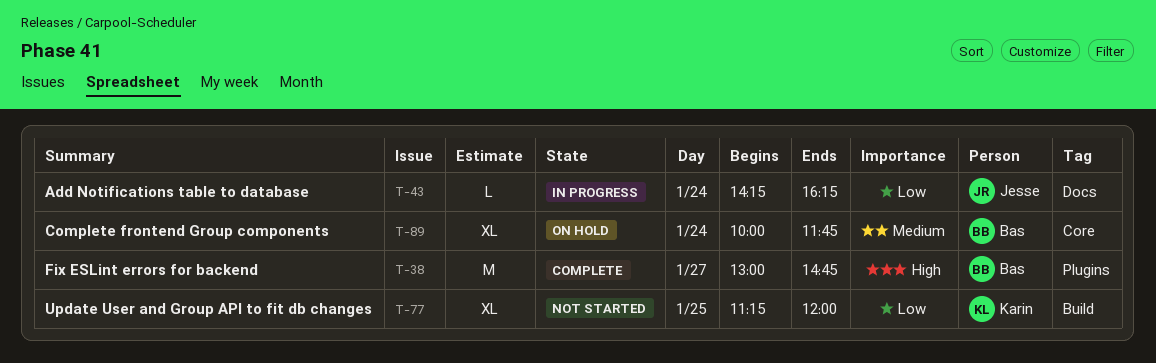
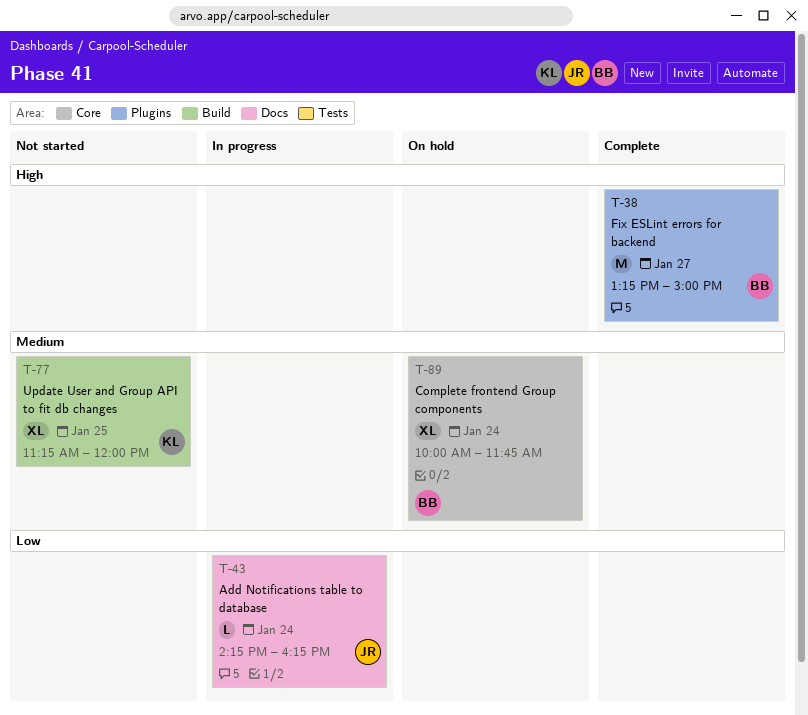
T-38, begins: 13:00 -> 13:15
T-38, ends: 14:45 -> 15:00
T-77, priority: Low -> Medium

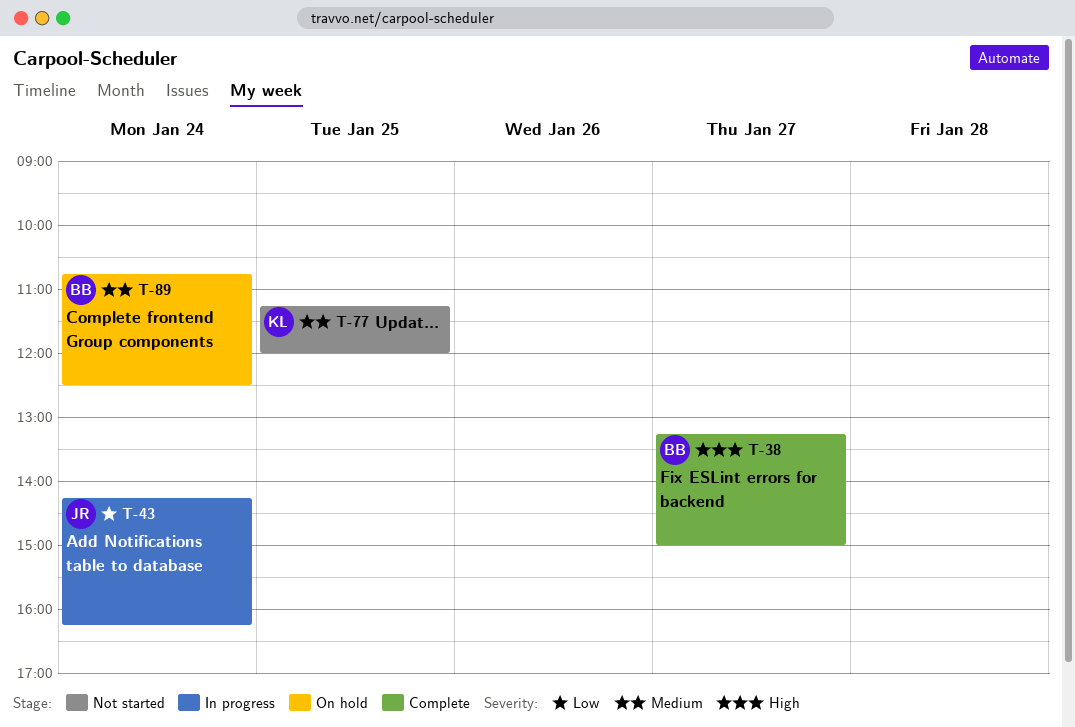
T-89, begins: 10:00 -> 10:45
T-89, ends: 11:45 -> 12:30

